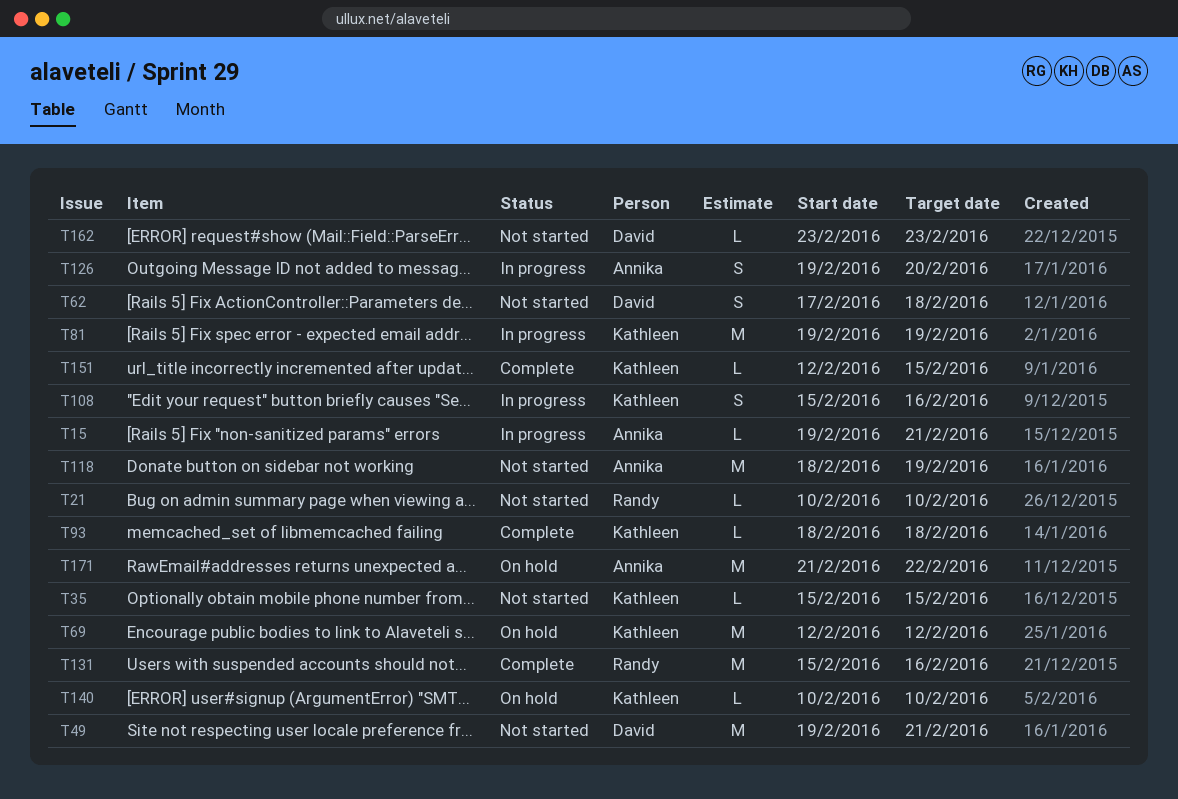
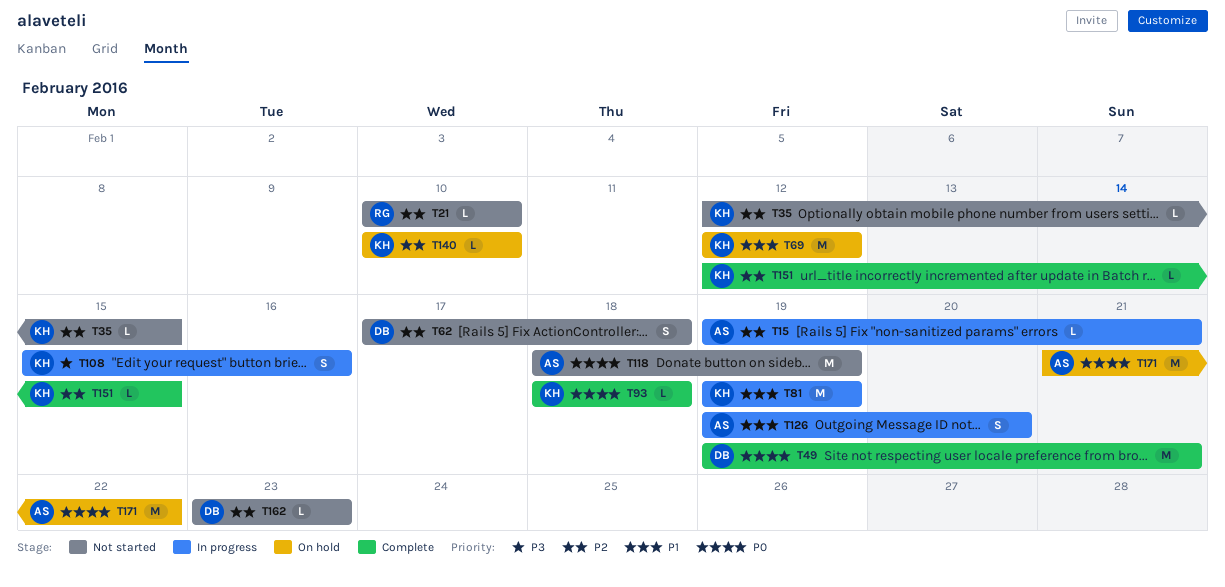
T35, start: Feb 15 -> Feb 12
T49, status: Not started -> Complete
T131: present -> none

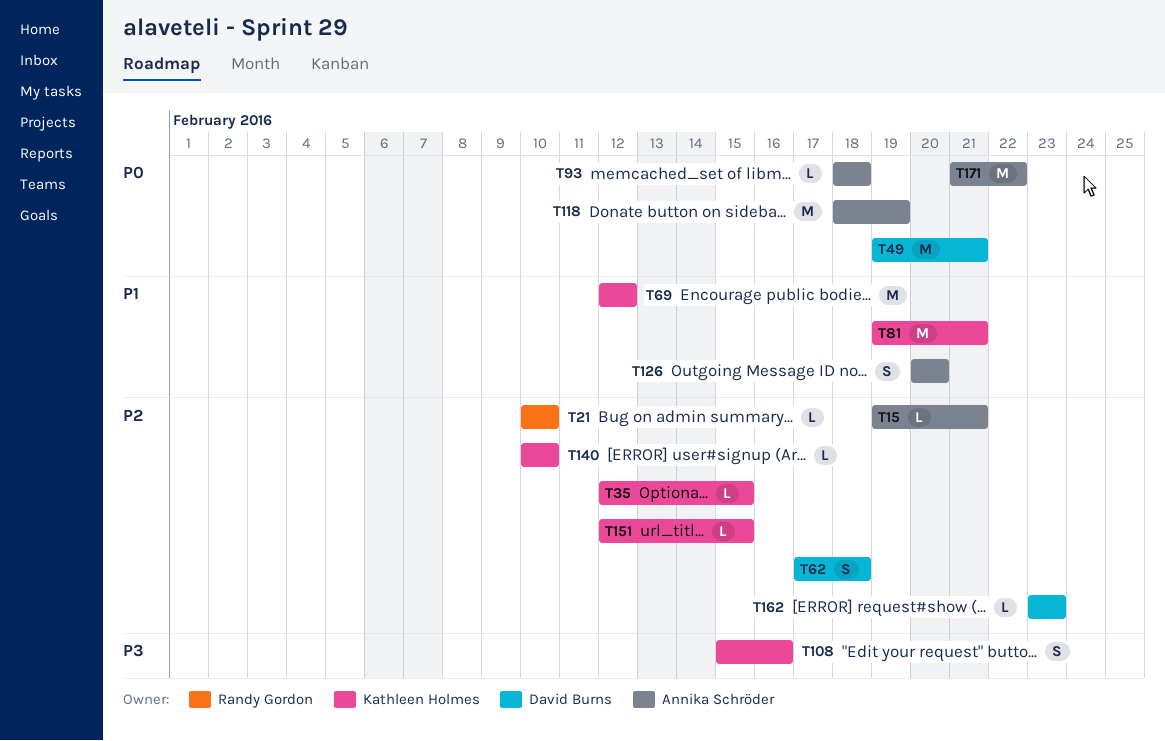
T81, due: Feb 19 -> Feb 21
T93, owner: Kathleen Holmes -> Annika Schröder
T126, start: Feb 19 -> Feb 20

